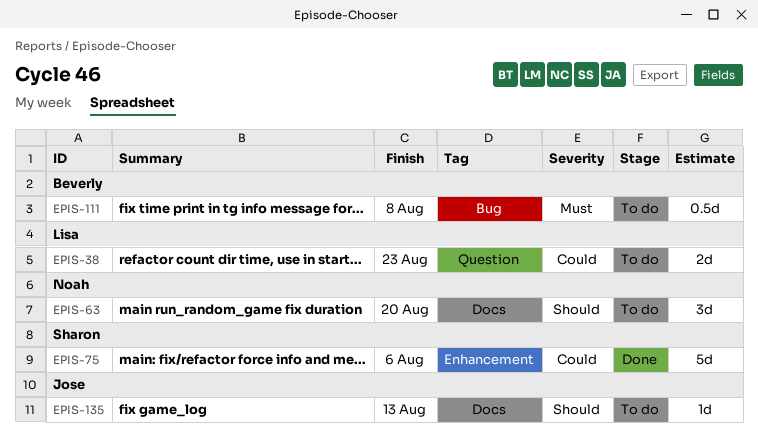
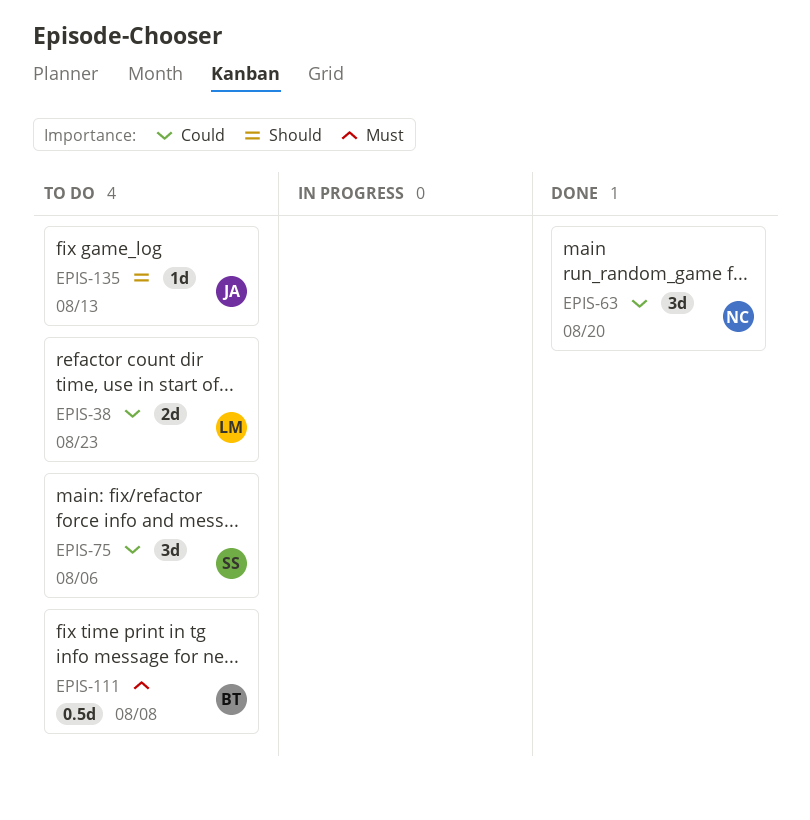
EPIS-63, status: To do -> Done
EPIS-63, priority: Should -> Could
EPIS-75, status: Done -> To do
EPIS-75, estimate: 5d -> 3d

